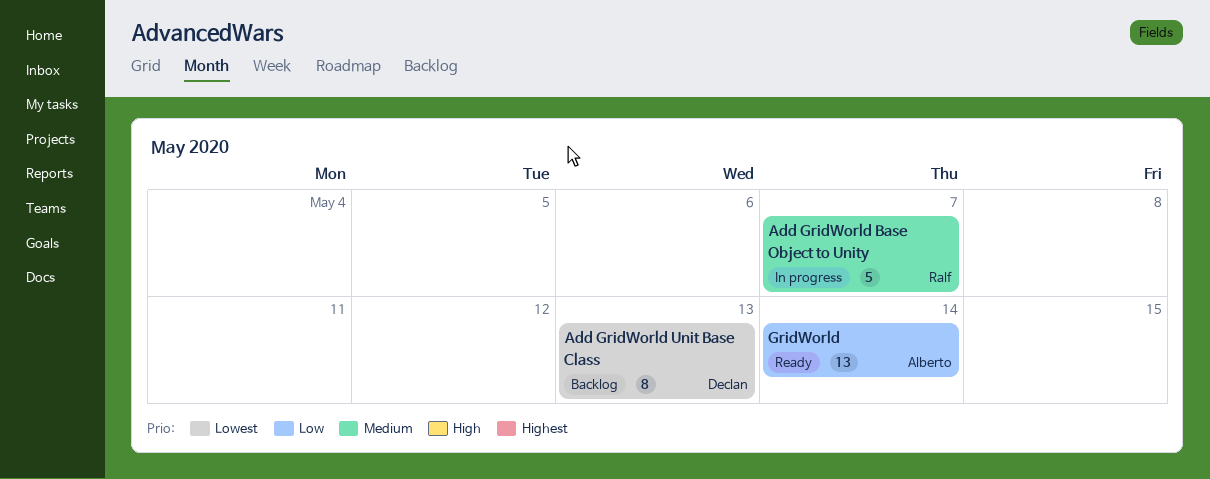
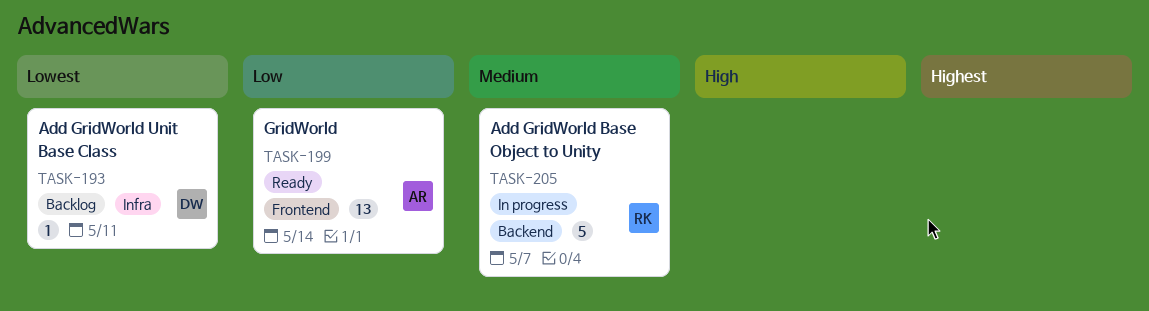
Add GridWorld Unit Base Class, estimate: 8 -> 1
Add GridWorld Unit Base Class, due: May 13 -> May 11

